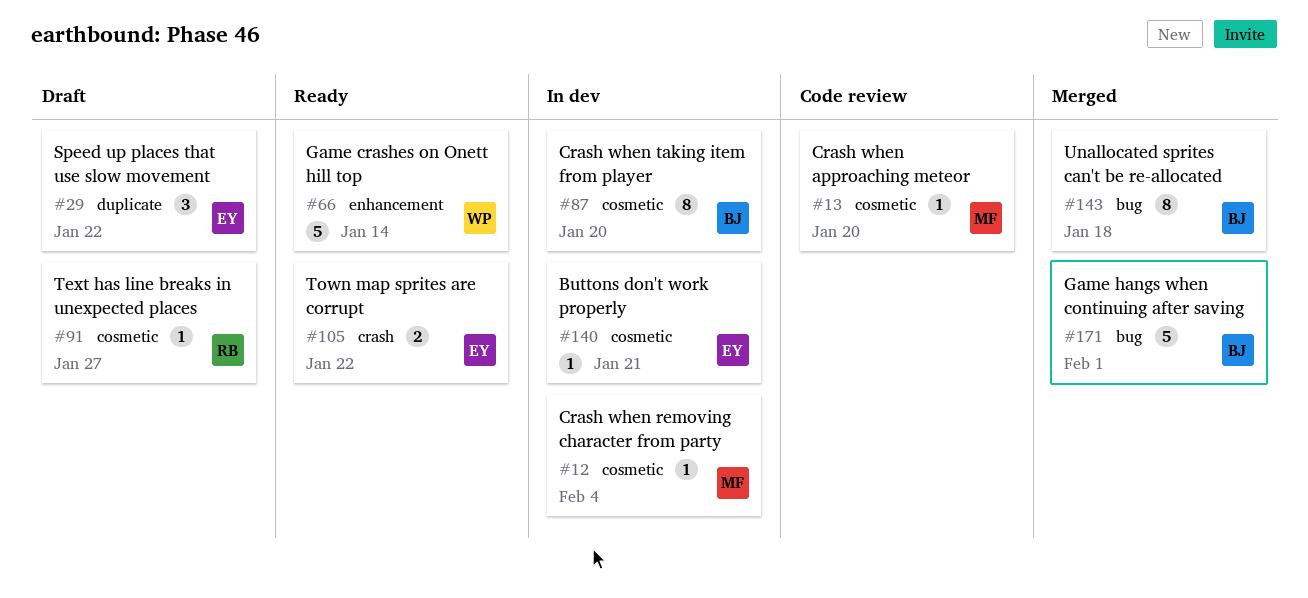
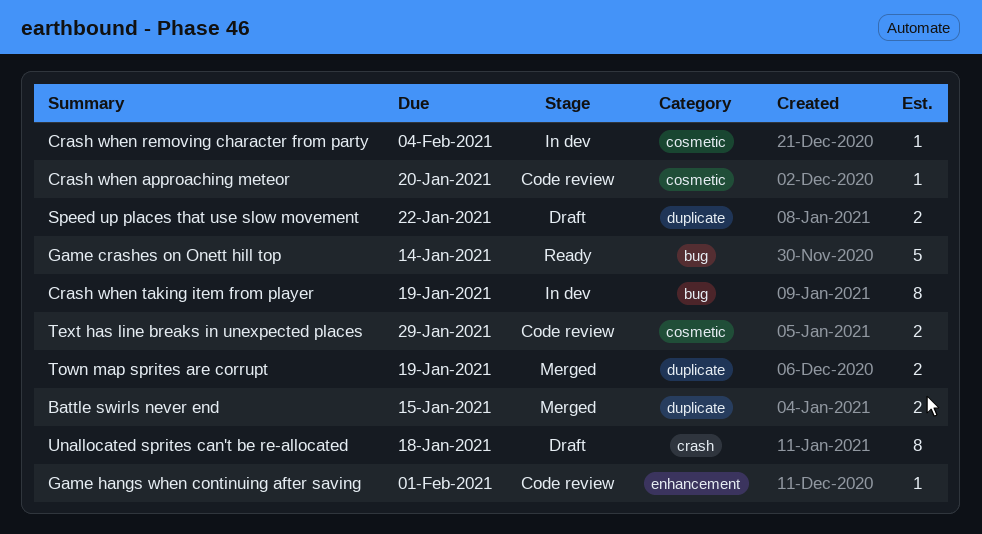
Battle swirls never end: none -> present
Buttons don't work properly: present -> none
Crash when taking item from player, label: cosmetic -> bug
Crash when taking item from player, due: Jan 20 -> Jan 19
Game crashes on Onett hill top, label: enhancement -> bug
Game hangs when continuing after saving, status: Merged -> Code review
Game hangs when continuing after saving, label: bug -> enhancement
Game hangs when continuing after saving, estimate: 5 -> 1
Speed up places that use slow movement, estimate: 3 -> 2
Text has line breaks in unexpected places, status: Draft -> Code review
Text has line breaks in unexpected places, estimate: 1 -> 2
Text has line breaks in unexpected places, due: Jan 27 -> Jan 29
Town map sprites are corrupt, status: Ready -> Merged
Town map sprites are corrupt, label: crash -> duplicate
Town map sprites are corrupt, due: Jan 22 -> Jan 19
Unallocated sprites can't be re-allocated, status: Merged -> Draft
Unallocated sprites can't be re-allocated, label: bug -> crash

